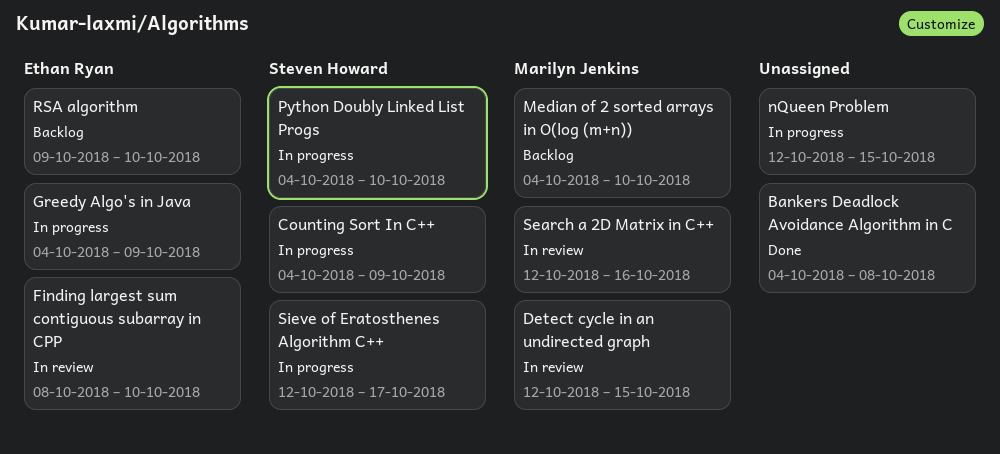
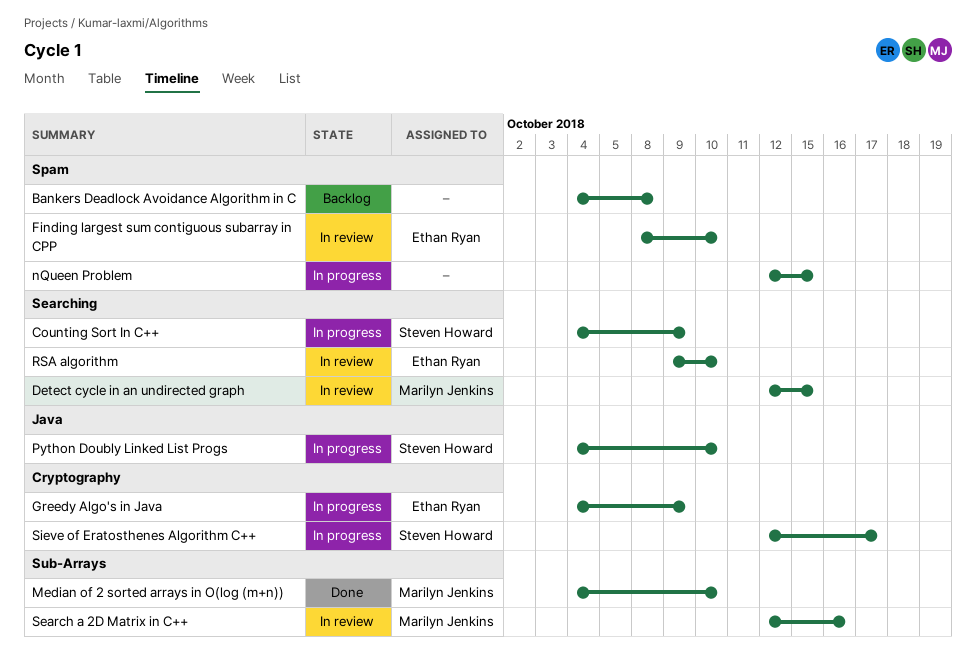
Bankers Deadlock Avoidance Algorithm in C, status: Done -> Backlog
Median of 2 sorted arrays in O(log (m+n)), status: Backlog -> Done
RSA algorithm, status: Backlog -> In review

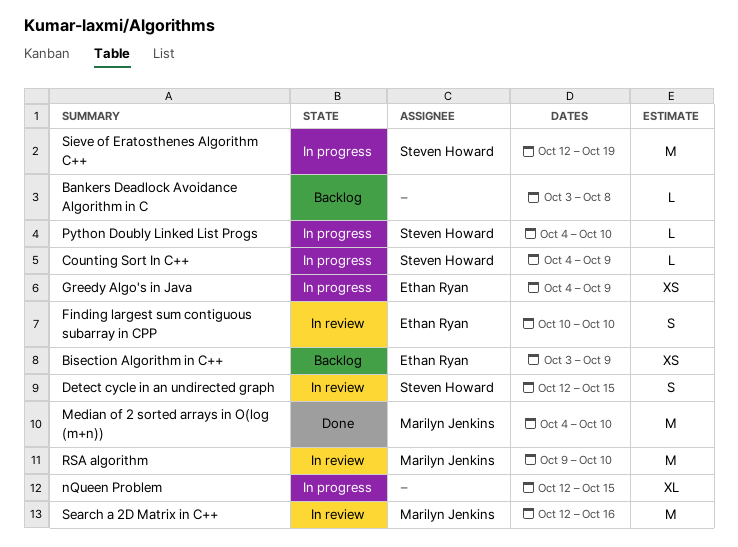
Bankers Deadlock Avoidance Algorithm in C, start: Oct 4 -> Oct 3
Bisection Algorithm in C++: none -> present
Detect cycle in an undirected graph, owner: Marilyn Jenkins -> Steven Howard
Finding largest sum contiguous subarray in CPP, start: Oct 8 -> Oct 10
RSA algorithm, owner: Ethan Ryan -> Marilyn Jenkins
Sieve of Eratosthenes Algorithm C++, due: Oct 17 -> Oct 19

